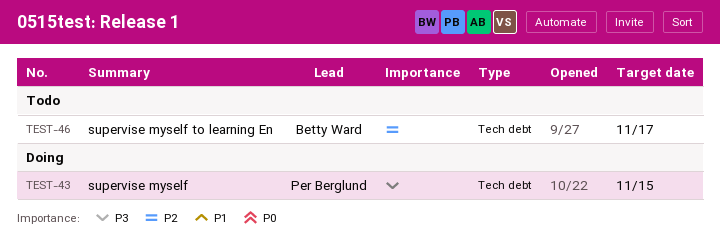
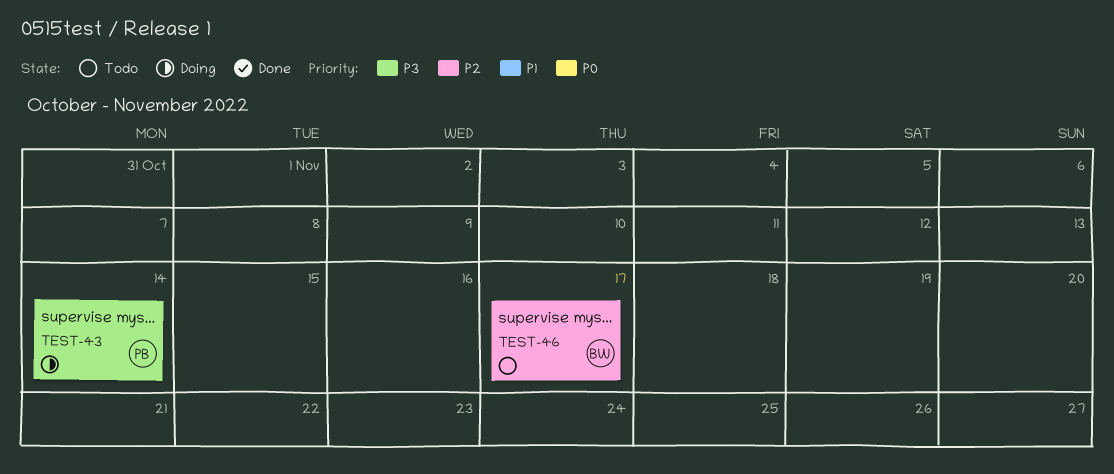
TEST-43, due: Nov 15 -> Nov 14

